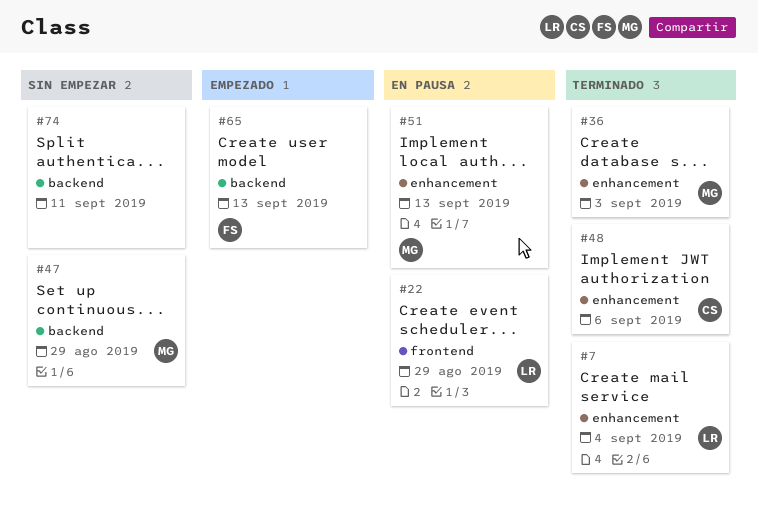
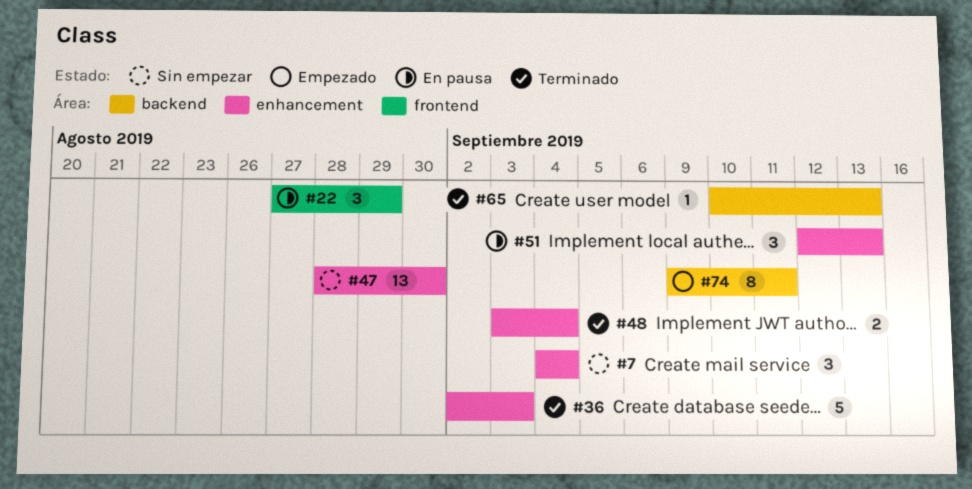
#7, status: Terminado -> Sin empezar
#47, label: backend -> enhancement
#47, due: Aug 29 -> Aug 30
#48, due: Sep 6 -> Sep 4
#65, status: Empezado -> Terminado
#74, status: Sin empezar -> Empezado

